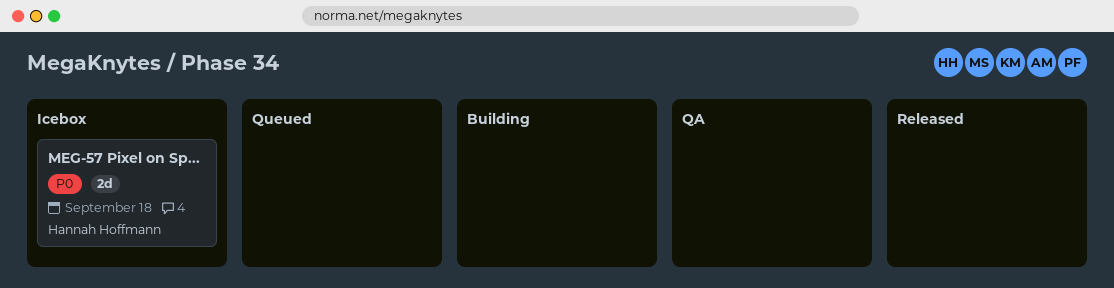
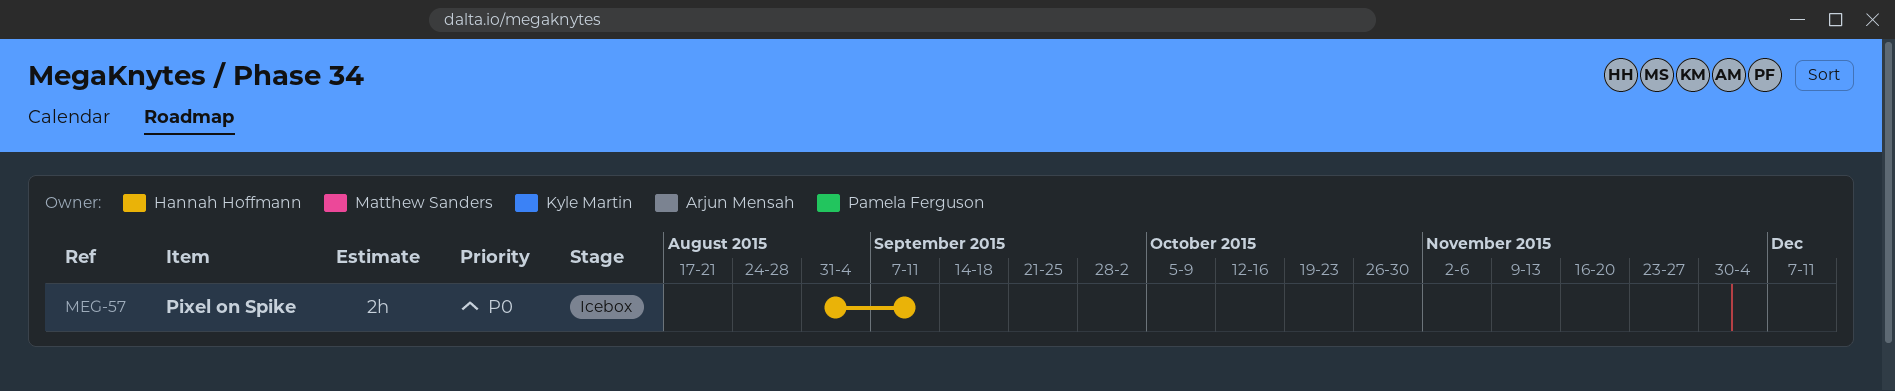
MEG-57, estimate: 2d -> 2h
MEG-57, due: Sep 18 -> Sep 11

